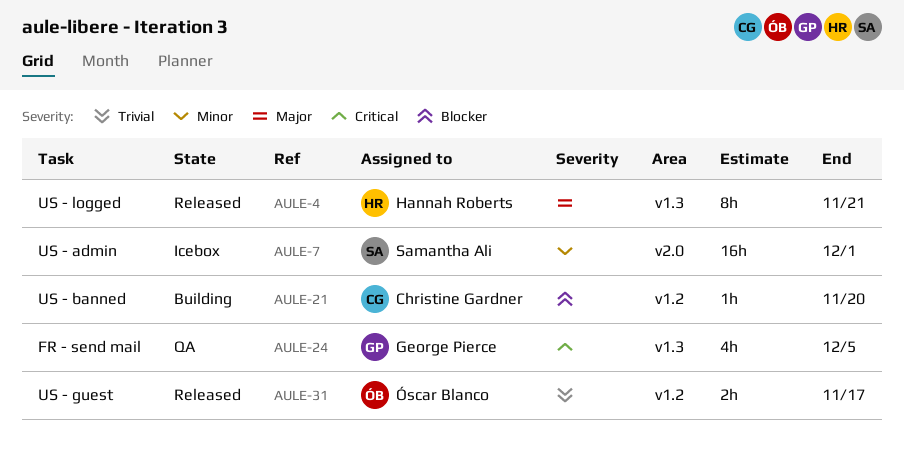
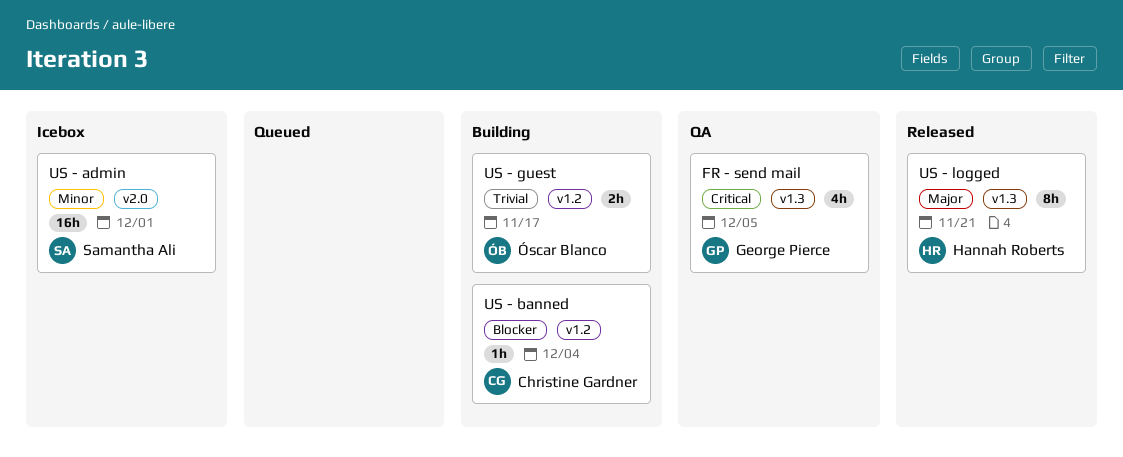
US - banned, due: Nov 20 -> Dec 4
US - guest, status: Released -> Building

